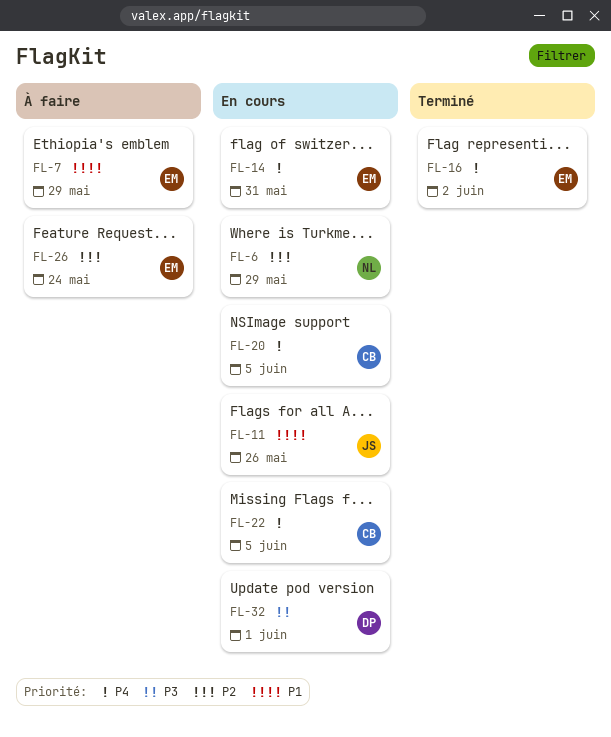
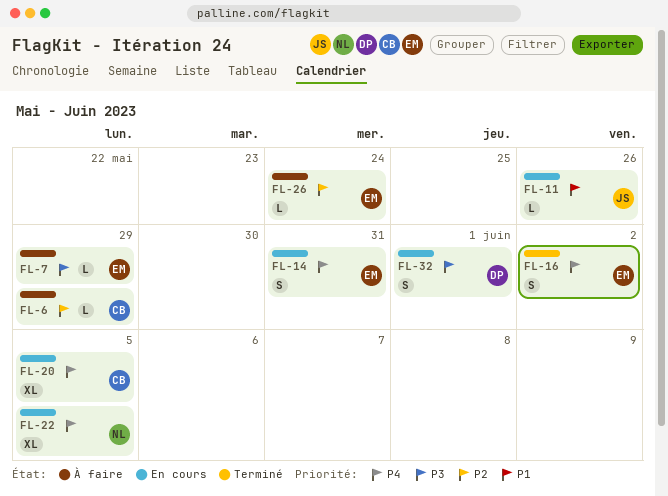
FL-6, status: En cours -> À faire
FL-6, owner: NL -> CB
FL-7, priority: P1 -> P3
FL-22, owner: CB -> NL

